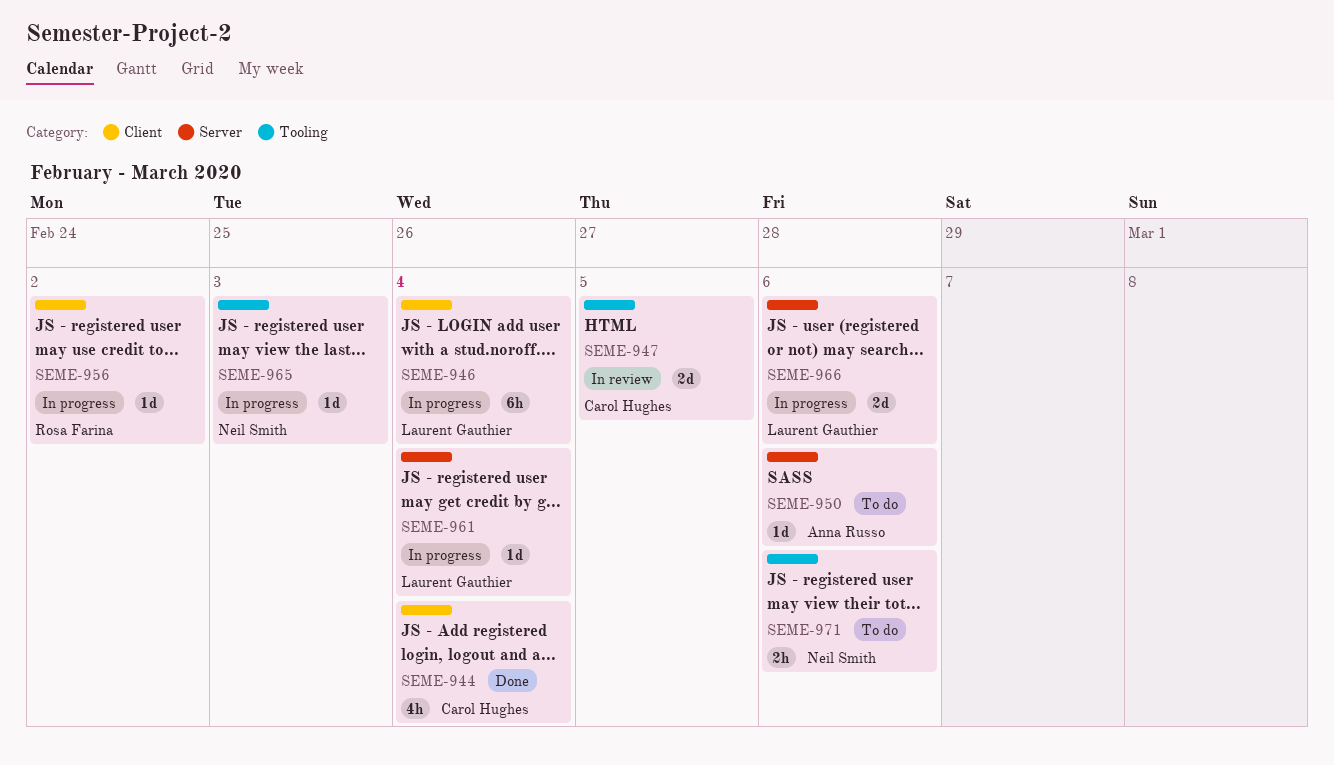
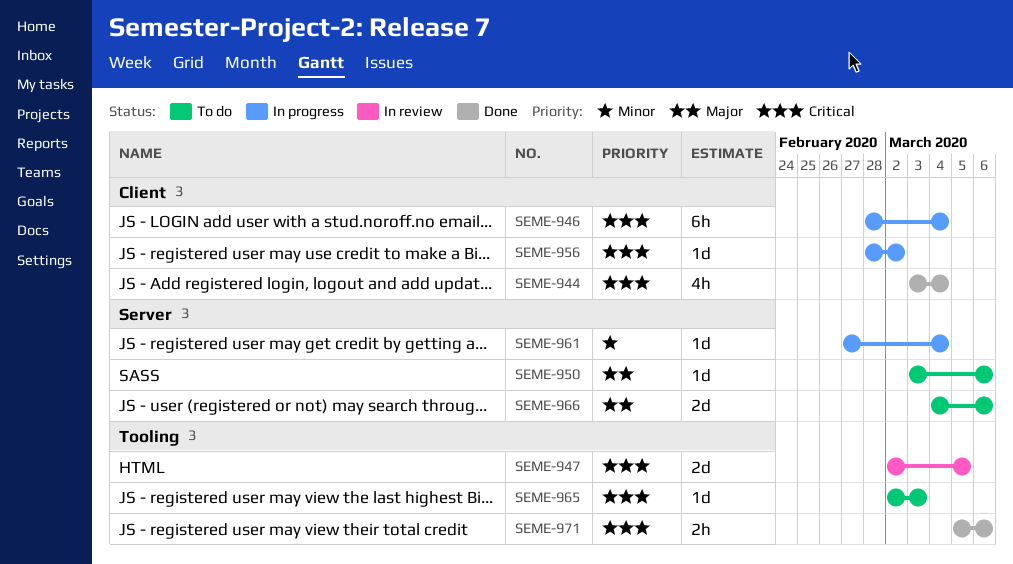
SEME-965, status: In progress -> To do
SEME-966, status: In progress -> To do
SEME-971, status: To do -> Done

